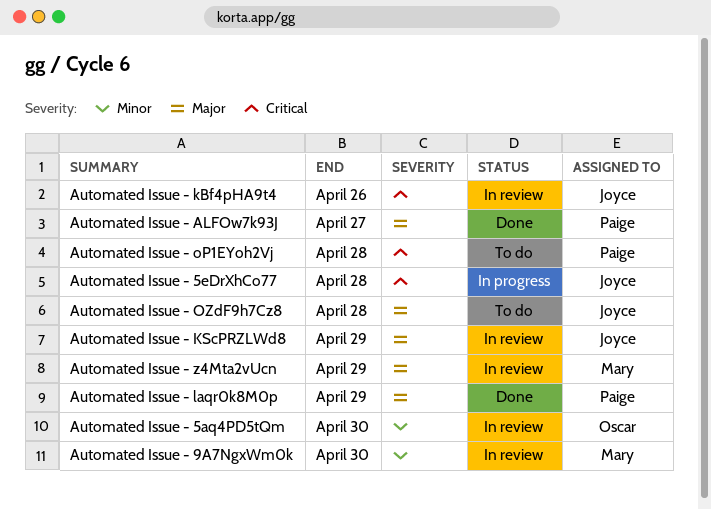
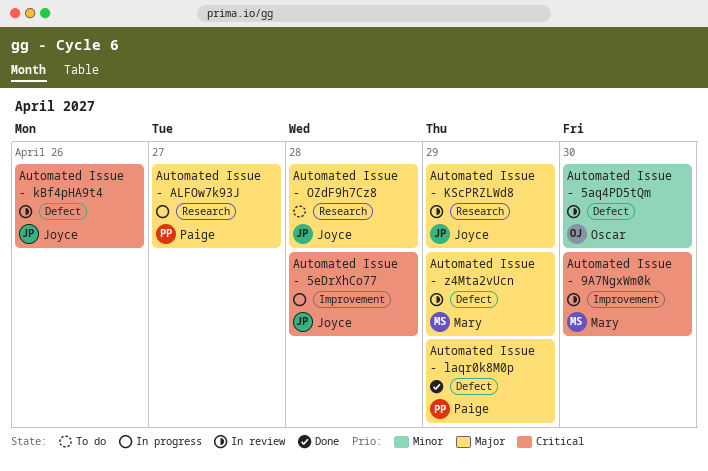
Automated Issue - 9A7NgxWm0k, priority: Minor -> Critical
Automated Issue - ALFOw7k93J, status: Done -> In progress
Automated Issue - oP1EYoh2Vj: present -> none

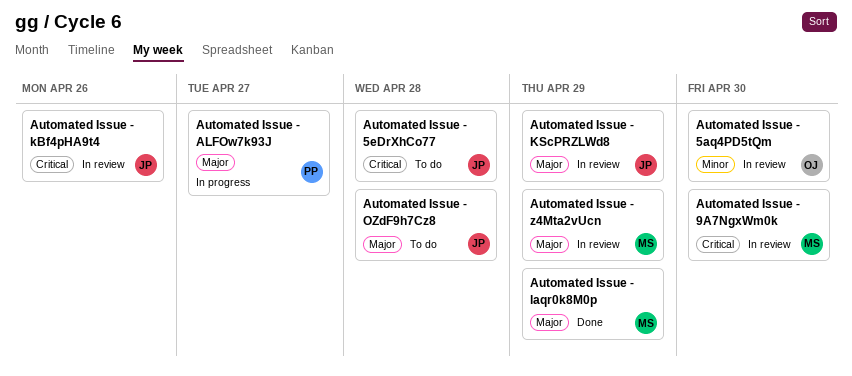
Automated Issue - 5eDrXhCo77, status: In progress -> To do
Automated Issue - laqr0k8M0p, owner: Paige -> Mary

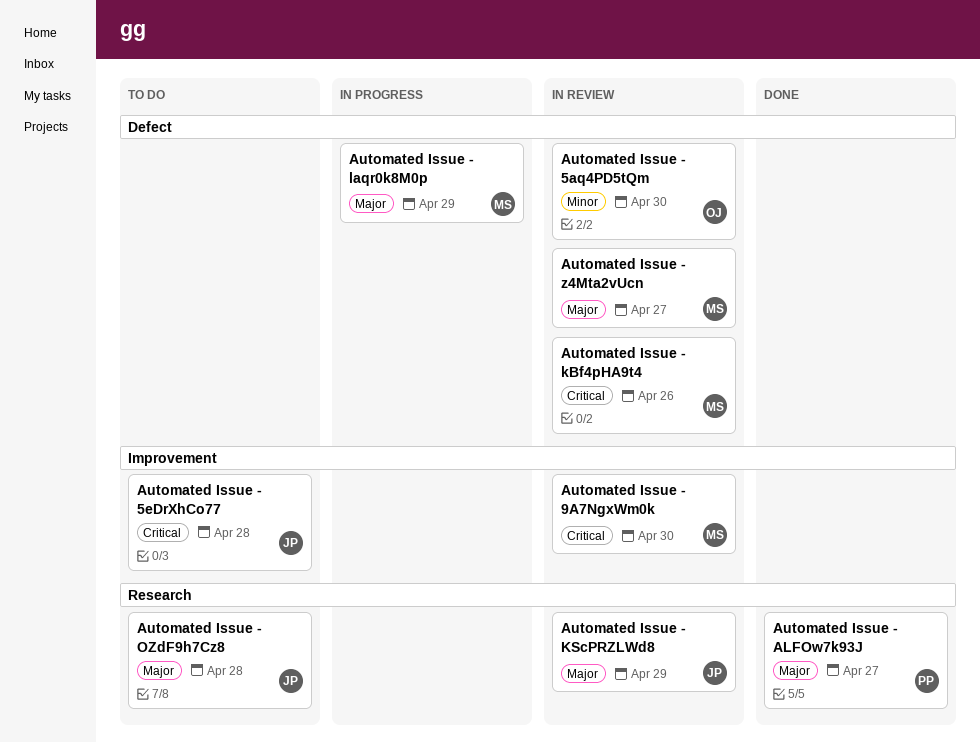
Automated Issue - ALFOw7k93J, status: In progress -> Done
Automated Issue - kBf4pHA9t4, owner: JP -> MS
Automated Issue - laqr0k8M0p, status: Done -> In progress
Automated Issue - z4Mta2vUcn, due: Apr 29 -> Apr 27

